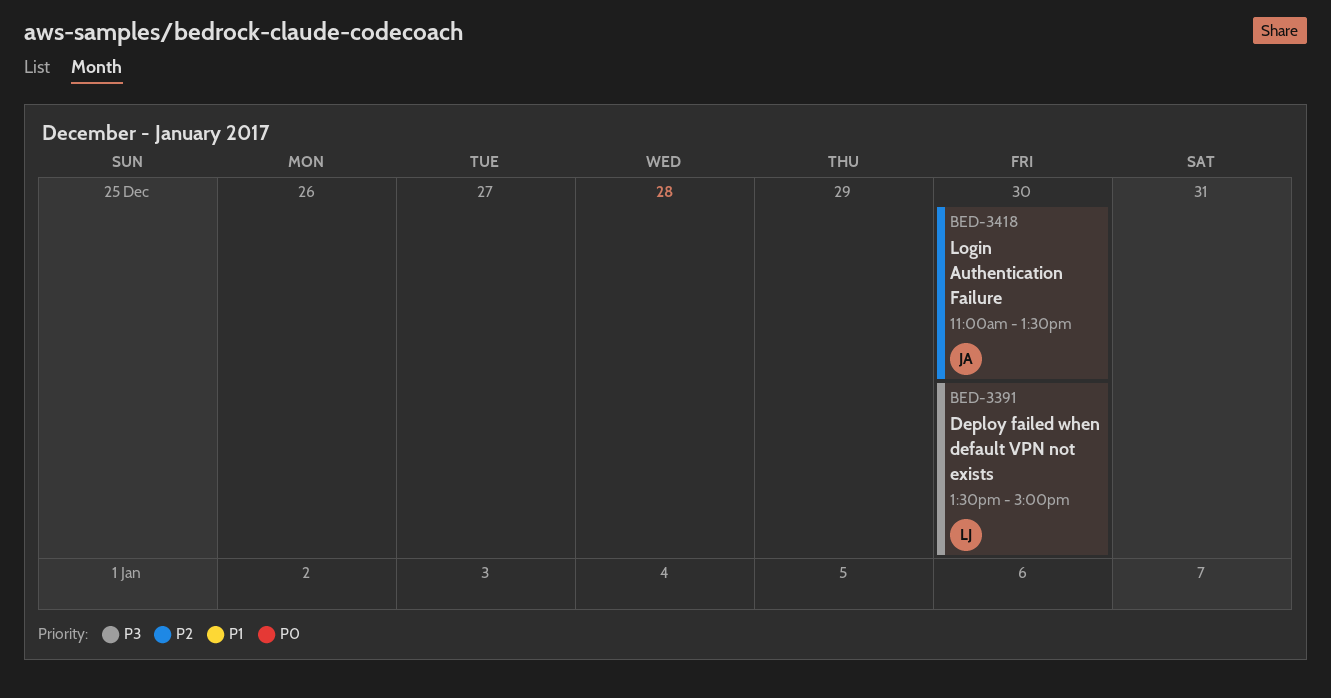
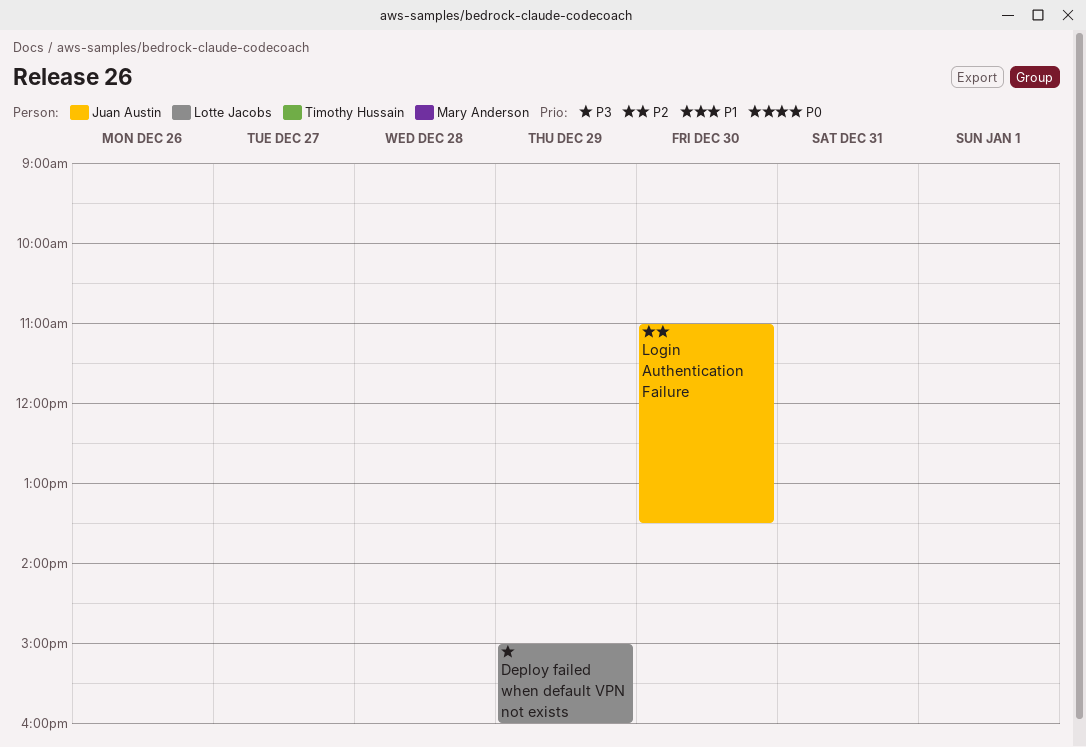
Deploy failed when default VPN not exists, day: Dec 30 -> Dec 29
Deploy failed when default VPN not exists, begins: 13:30 -> 15:00
Deploy failed when default VPN not exists, ends: 15:00 -> 16:00

